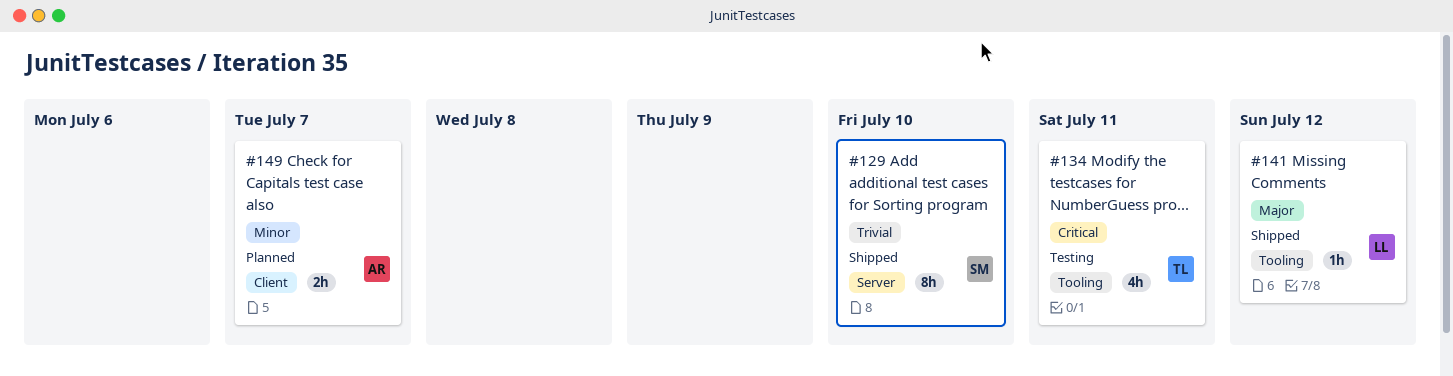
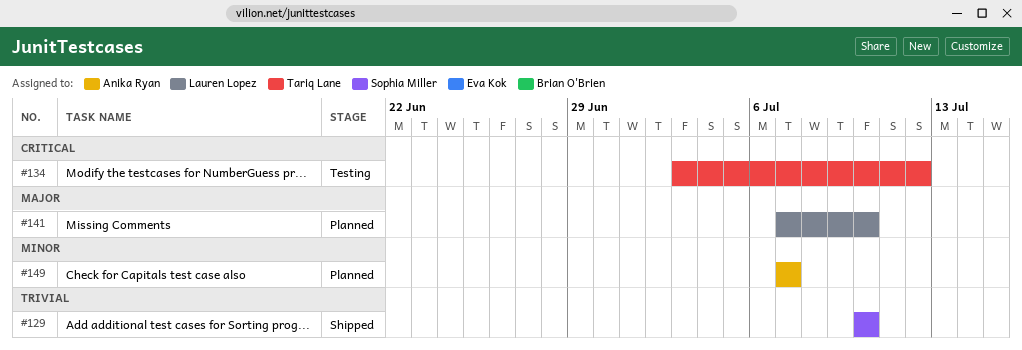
#134, due: Jul 11 -> Jul 12
#141, status: Shipped -> Planned
#141, due: Jul 12 -> Jul 10

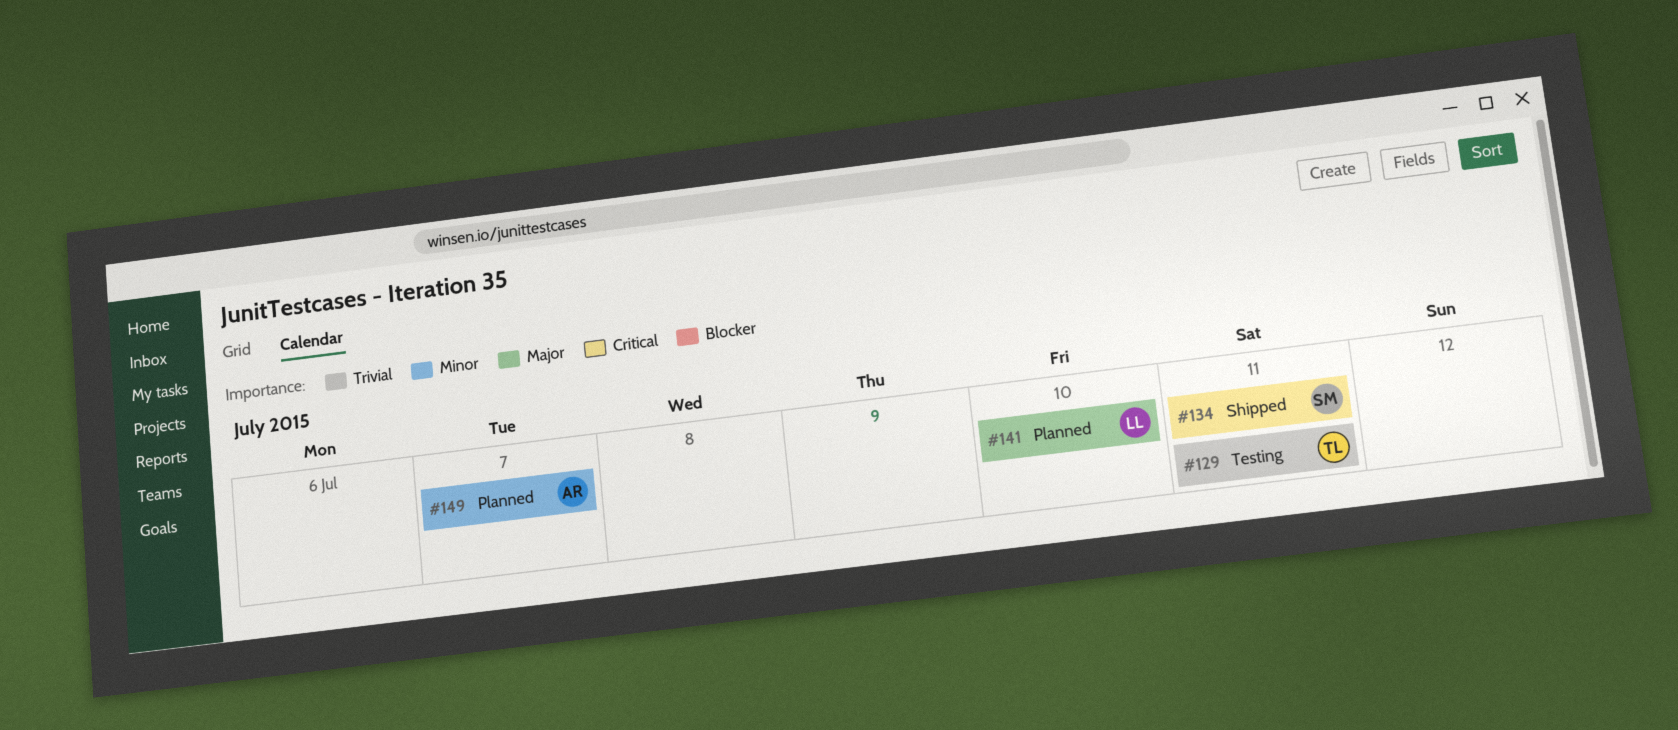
#129, status: Shipped -> Testing
#129, owner: Sophia Miller -> Tariq Lane
#129, due: Jul 10 -> Jul 11
#134, status: Testing -> Shipped
#134, owner: Tariq Lane -> Sophia Miller
#134, due: Jul 12 -> Jul 11

